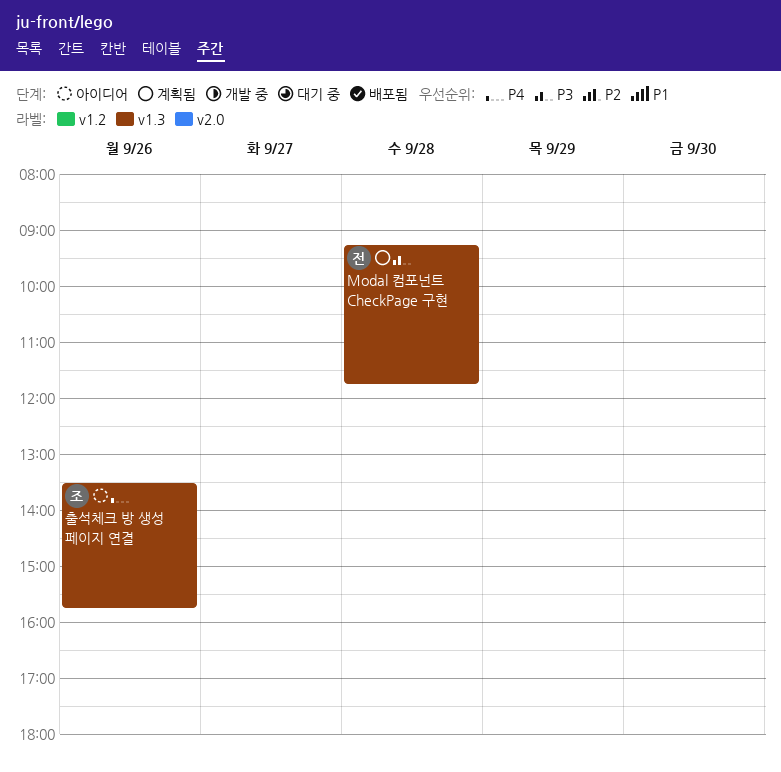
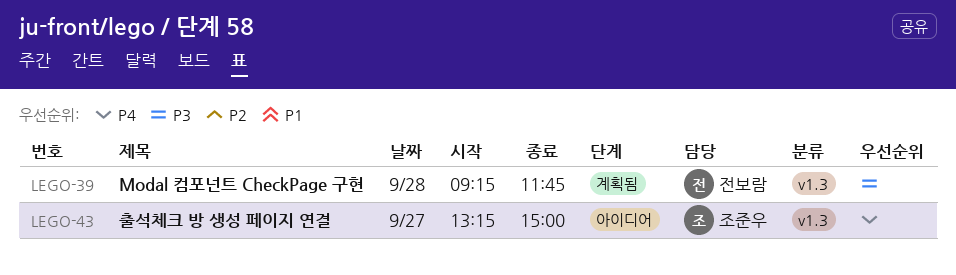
출석체크 방 생성 페이지 연결, day: Sep 26 -> Sep 27
출석체크 방 생성 페이지 연결, begins: 13:30 -> 13:15
출석체크 방 생성 페이지 연결, ends: 15:45 -> 15:00

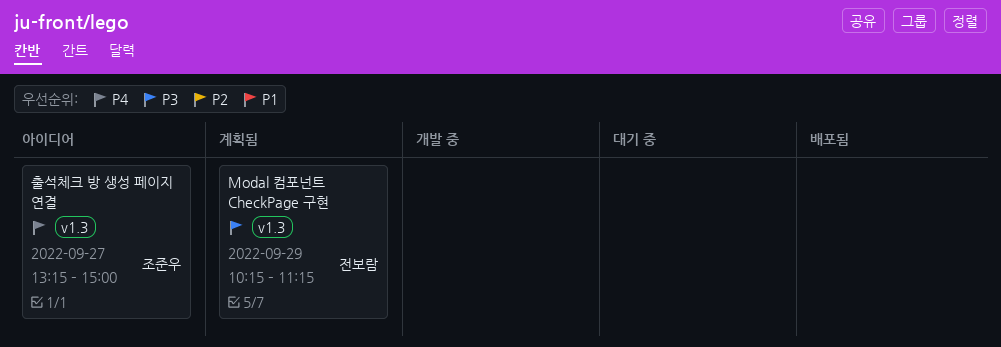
Modal 컴포넌트 CheckPage 구현, day: Sep 28 -> Sep 29
Modal 컴포넌트 CheckPage 구현, begins: 09:15 -> 10:15
Modal 컴포넌트 CheckPage 구현, ends: 11:45 -> 11:15

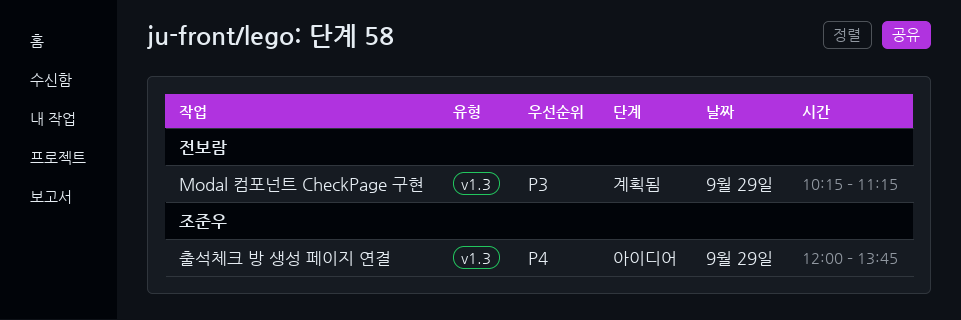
출석체크 방 생성 페이지 연결, day: Sep 27 -> Sep 29
출석체크 방 생성 페이지 연결, begins: 13:15 -> 12:00
출석체크 방 생성 페이지 연결, ends: 15:00 -> 13:45

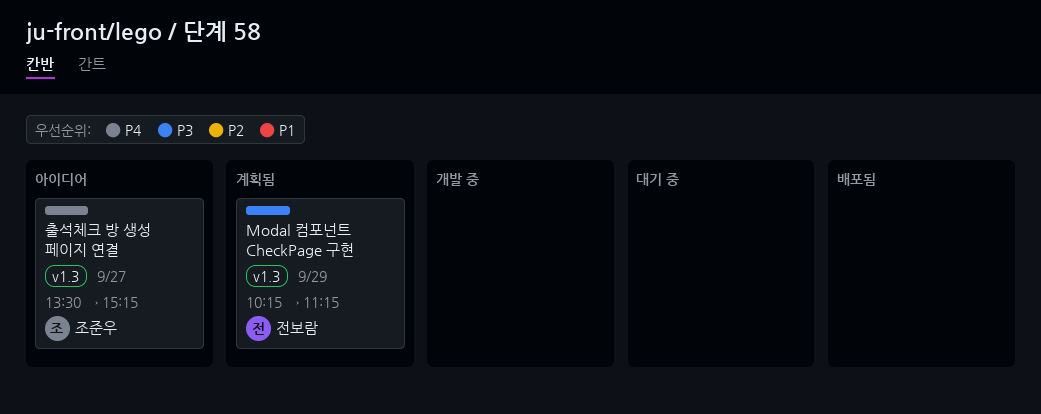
출석체크 방 생성 페이지 연결, day: Sep 29 -> Sep 27
출석체크 방 생성 페이지 연결, begins: 12:00 -> 13:30
출석체크 방 생성 페이지 연결, ends: 13:45 -> 15:15

